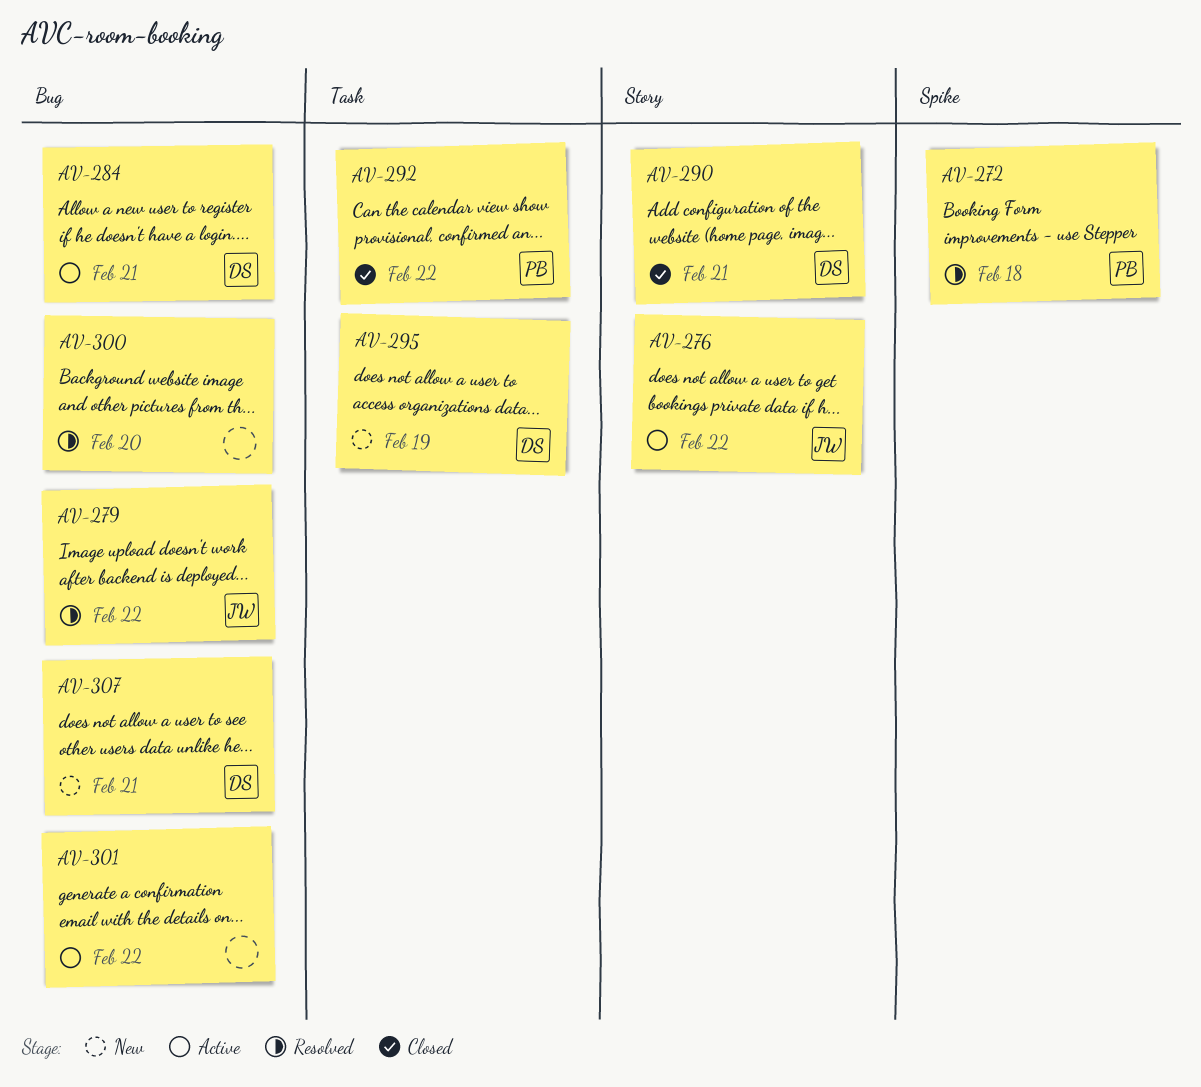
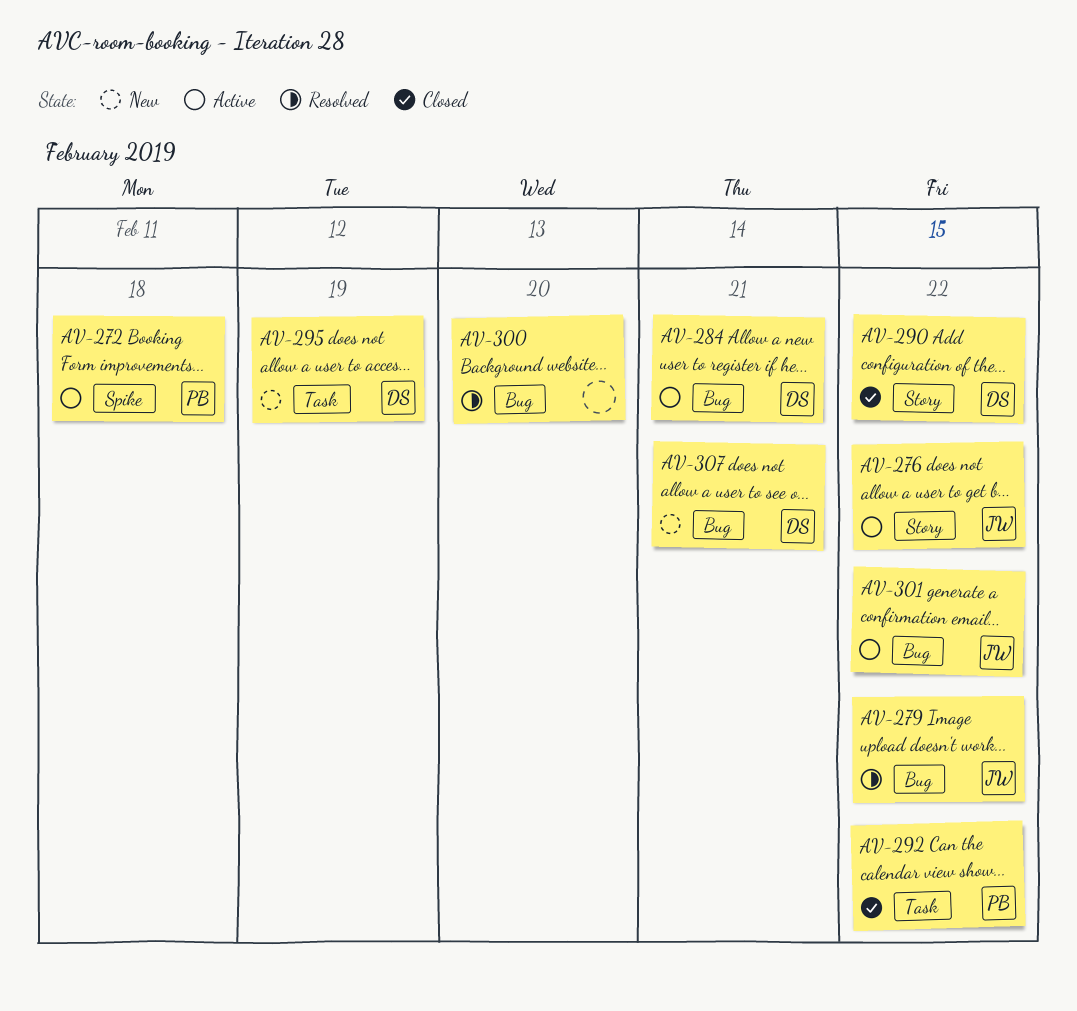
AV-272, status: Resolved -> Active
AV-290, due: Feb 21 -> Feb 22
AV-301, owner: none -> JW

